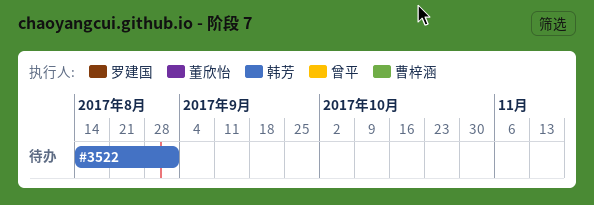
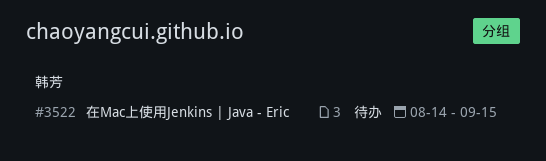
#3522, due: Sep 1 -> Sep 15

